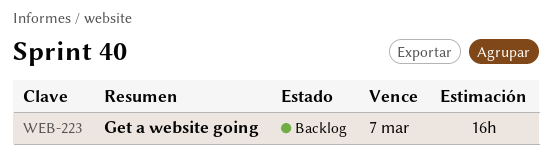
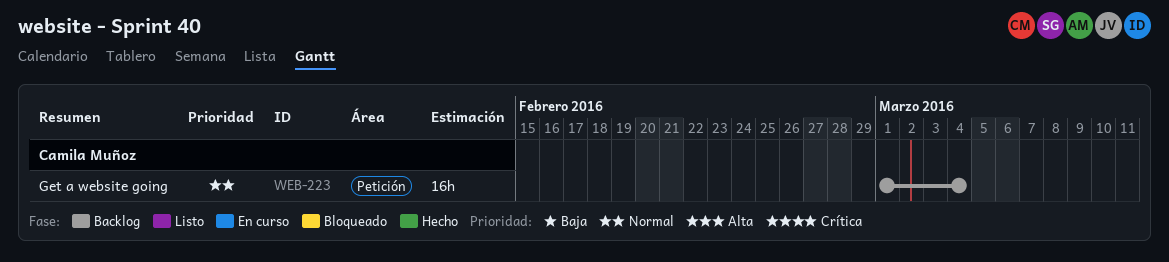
WEB-223, due: Mar 7 -> Mar 4

